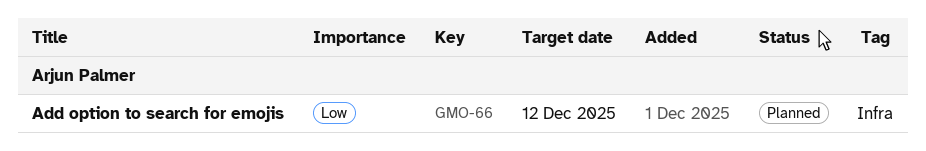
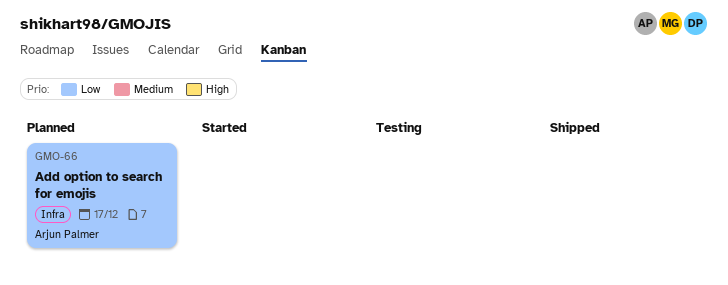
GMO-66, due: Dec 12 -> Dec 17

